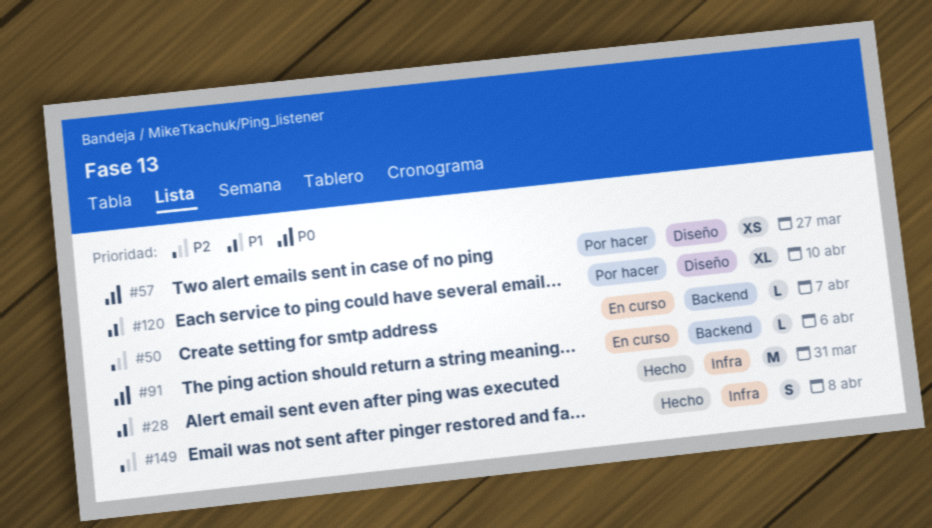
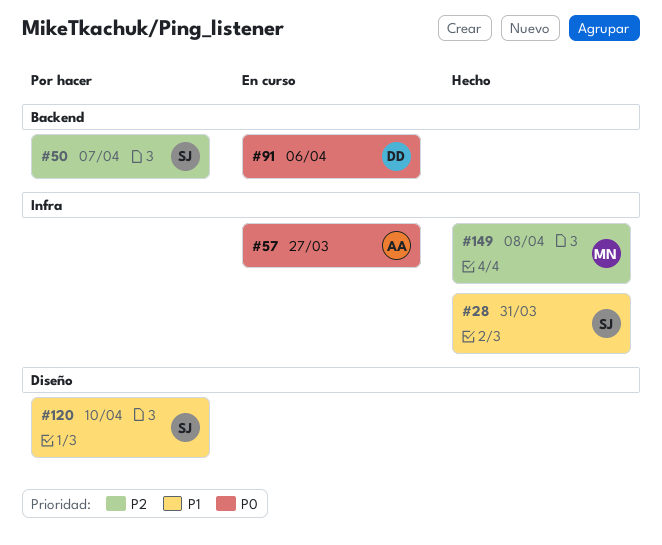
#50, status: En curso -> Por hacer
#57, status: Por hacer -> En curso
#57, label: Diseño -> Infra

